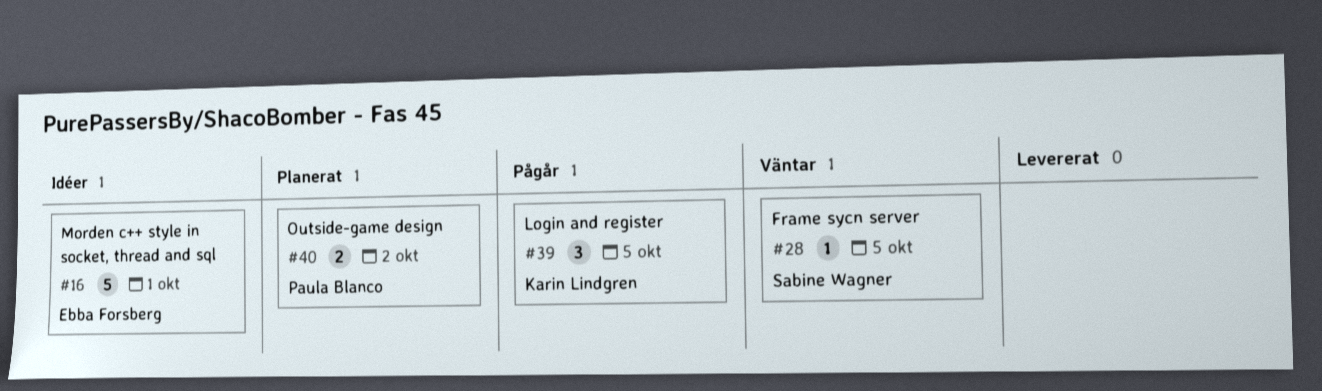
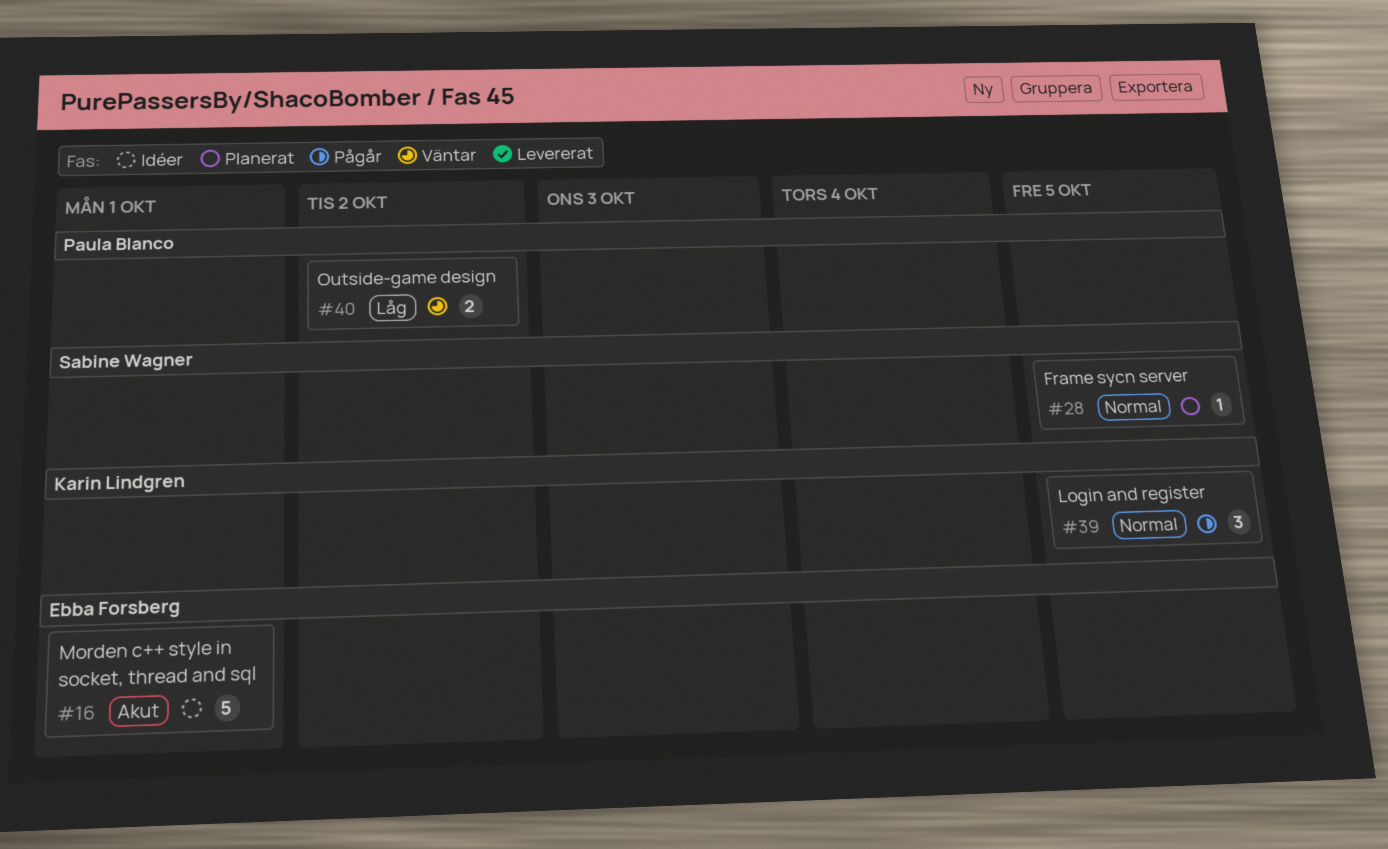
#28, status: Väntar -> Planerat
#40, status: Planerat -> Väntar

